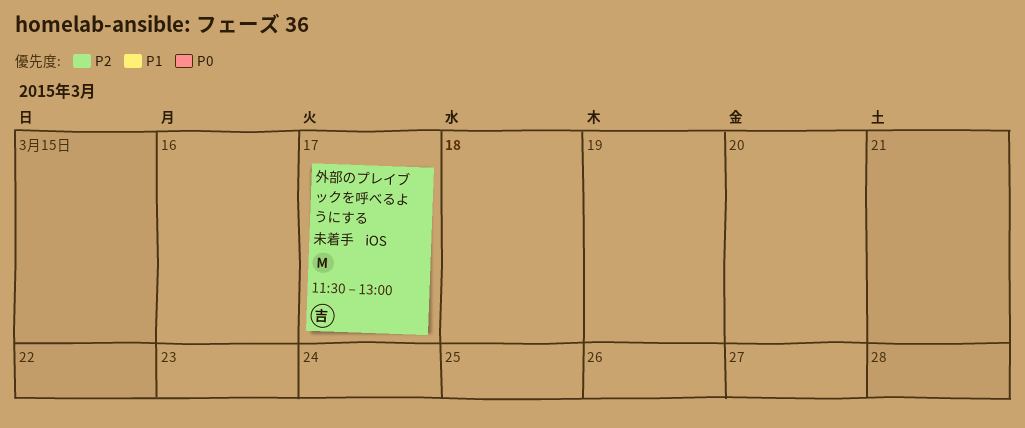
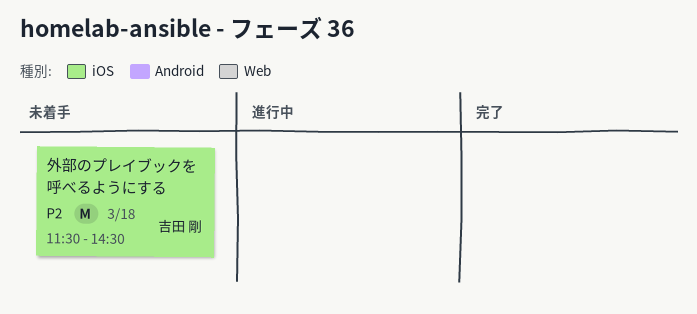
外部のプレイブックを呼べるようにする, day: Mar 17 -> Mar 18
外部のプレイブックを呼べるようにする, ends: 13:00 -> 14:30

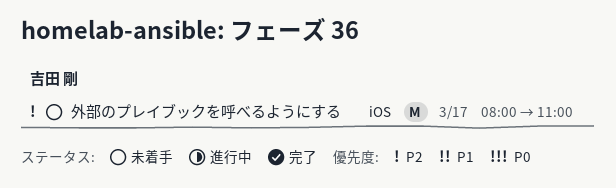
外部のプレイブックを呼べるようにする, day: Mar 18 -> Mar 17
外部のプレイブックを呼べるようにする, begins: 11:30 -> 08:00
外部のプレイブックを呼べるようにする, ends: 14:30 -> 11:00

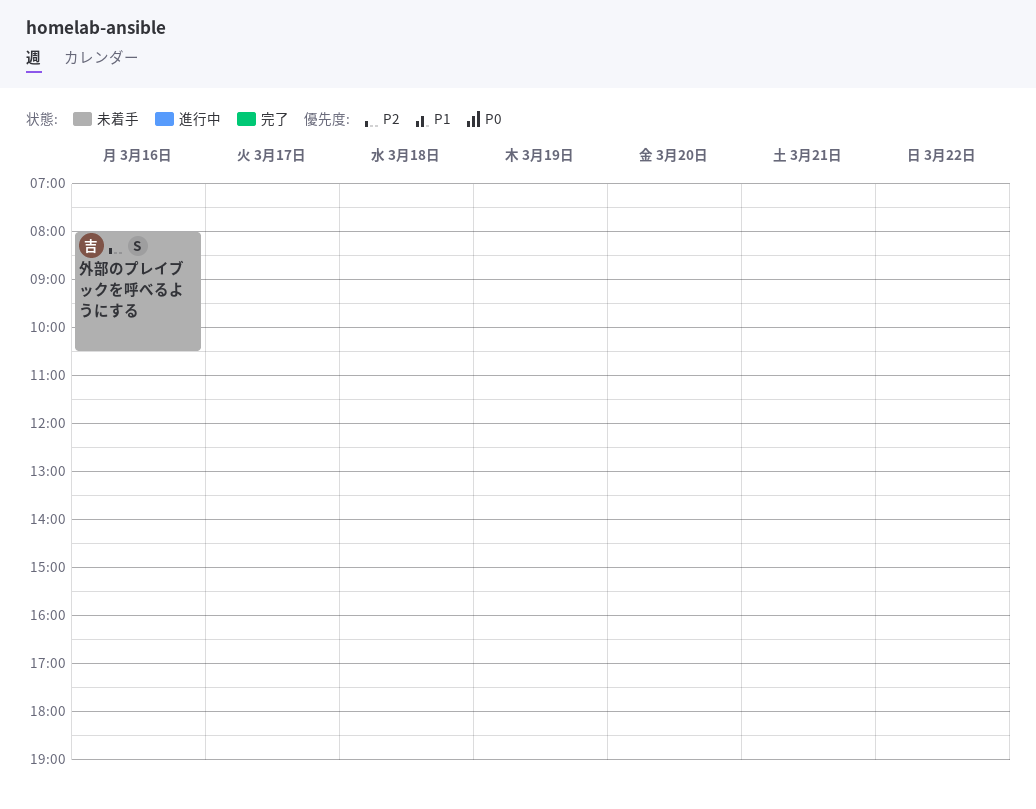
外部のプレイブックを呼べるようにする, estimate: M -> S
外部のプレイブックを呼べるようにする, day: Mar 17 -> Mar 16
外部のプレイブックを呼べるようにする, ends: 11:00 -> 10:30

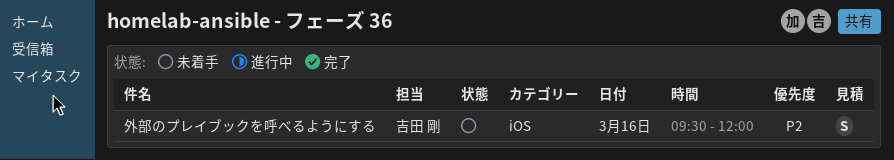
外部のプレイブックを呼べるようにする, begins: 08:00 -> 09:30
外部のプレイブックを呼べるようにする, ends: 10:30 -> 12:00

